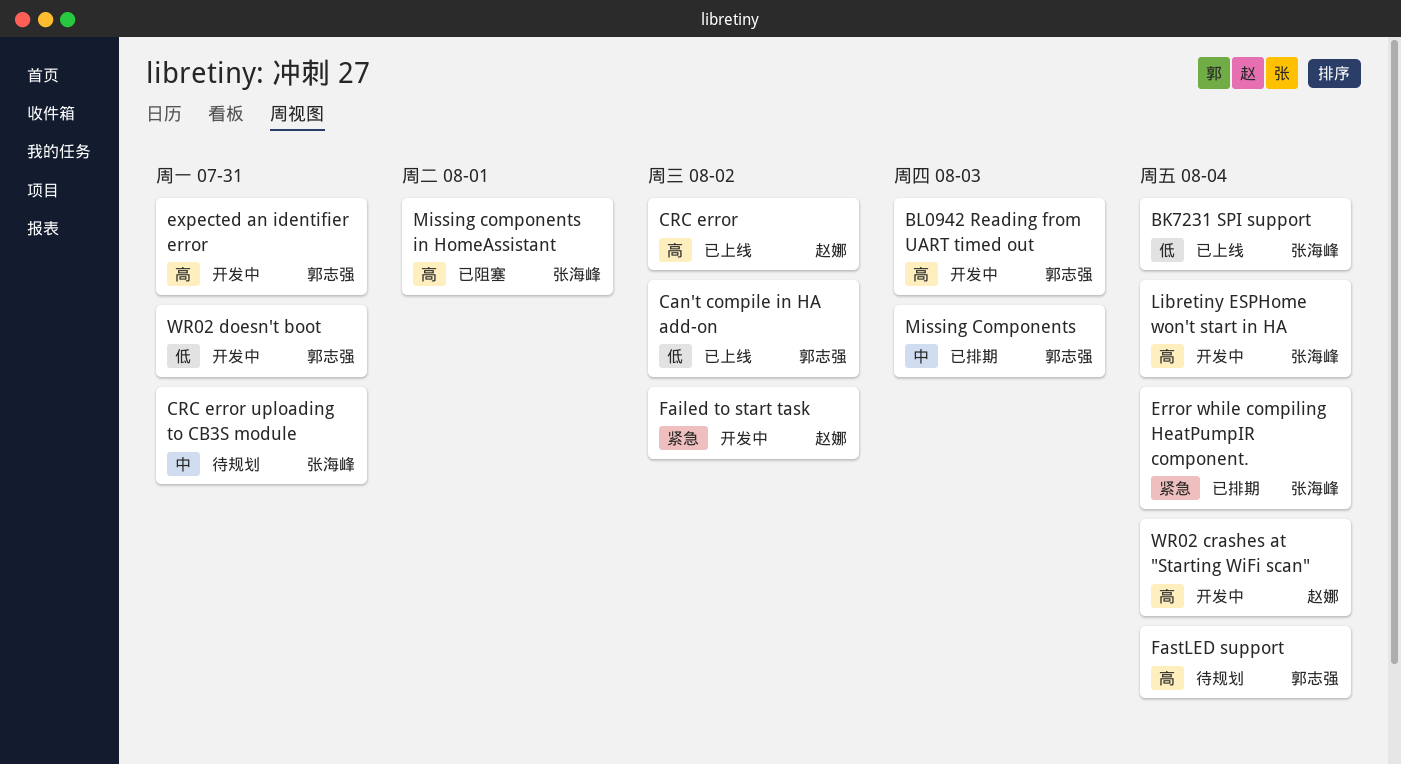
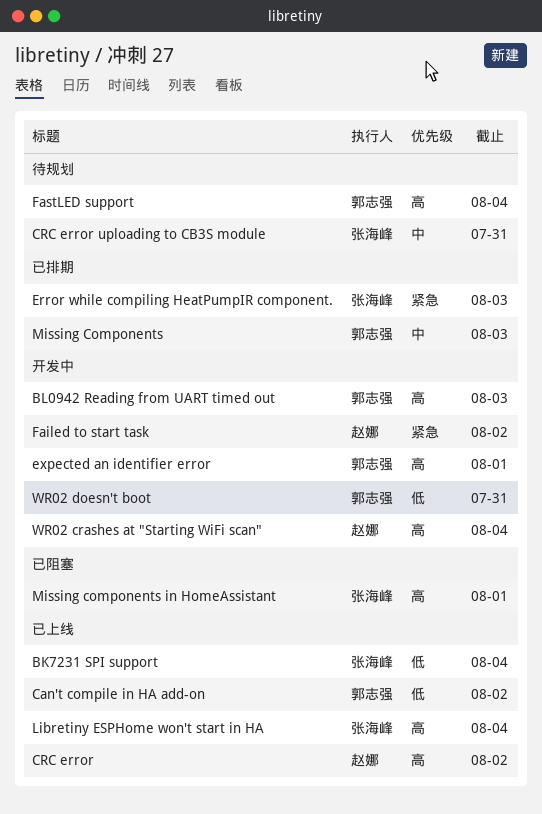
Error while compiling HeatPumpIR component., due: Aug 4 -> Aug 3
expected an identifier error, due: Jul 31 -> Aug 1
Libretiny ESPHome won't start in HA, status: 开发中 -> 已上线

